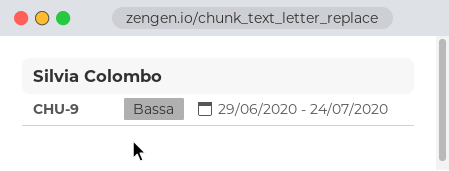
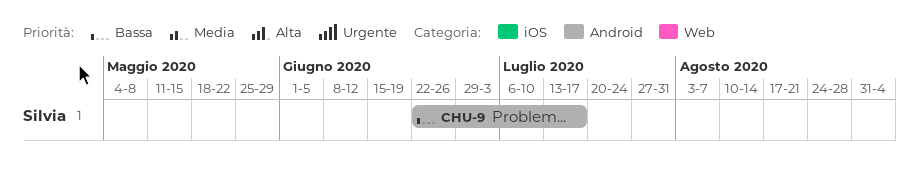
CHU-9, start: Jun 29 -> Jun 22
CHU-9, due: Jul 24 -> Jul 17

